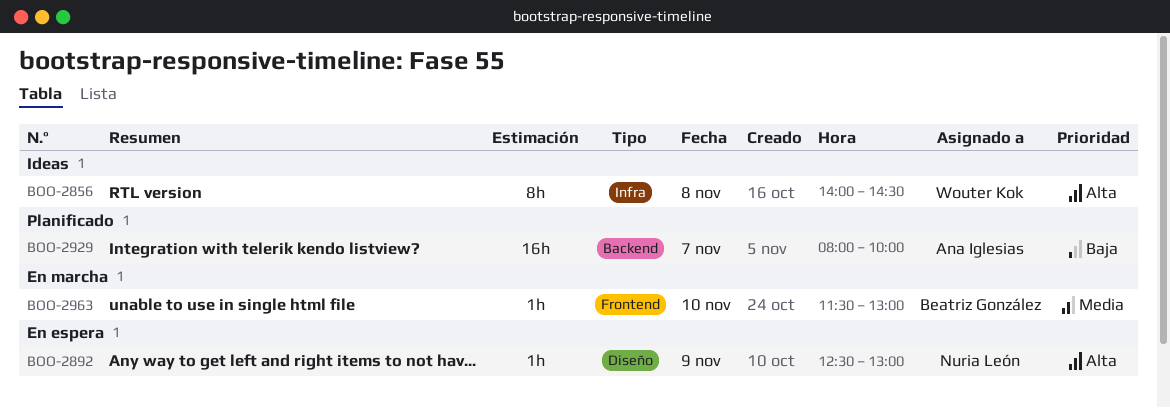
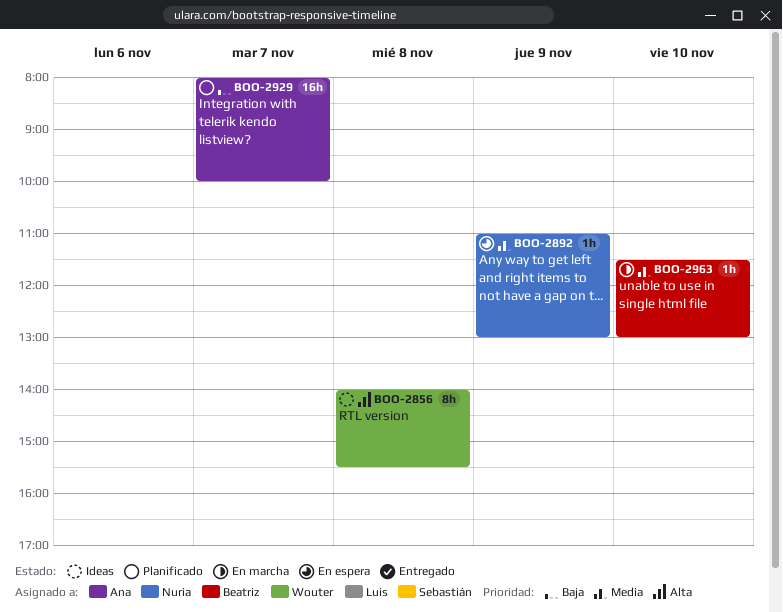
BOO-2856, ends: 14:30 -> 15:30
BOO-2892, priority: Alta -> Media
BOO-2892, begins: 12:30 -> 11:00

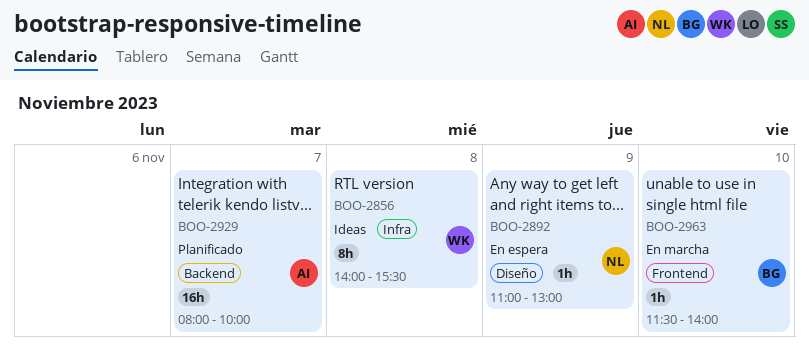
BOO-2963, ends: 13:00 -> 14:00

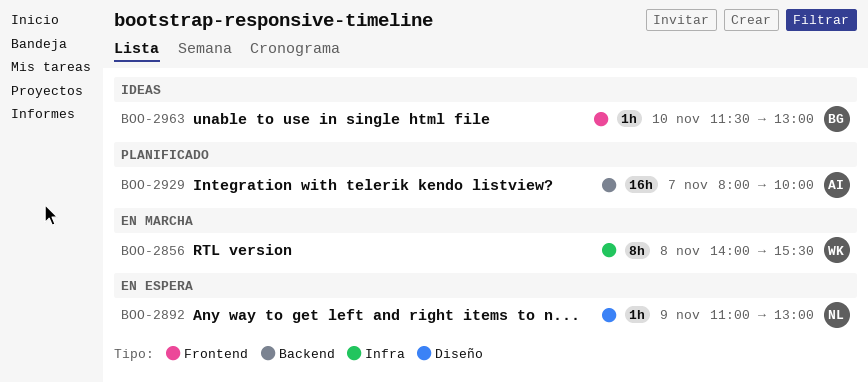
BOO-2856, status: Ideas -> En marcha
BOO-2963, status: En marcha -> Ideas
BOO-2963, ends: 14:00 -> 13:00

